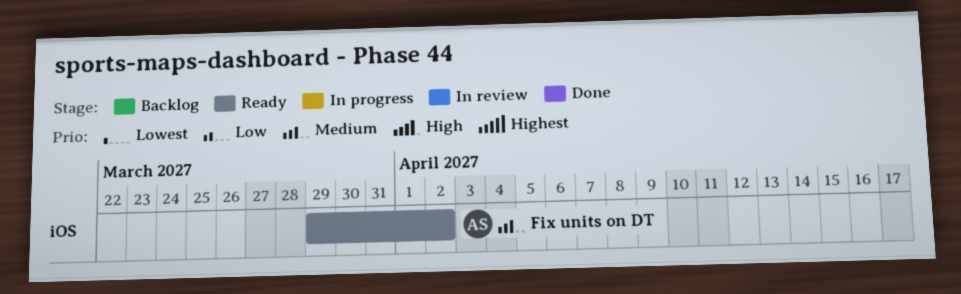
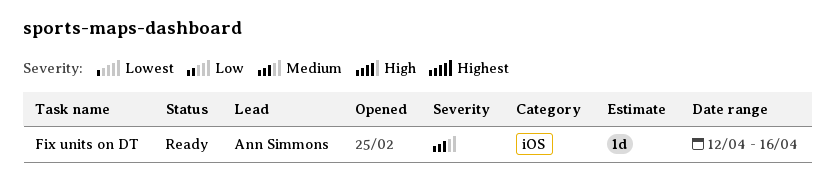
Fix units on DT, start: Mar 29 -> Apr 12
Fix units on DT, due: Apr 2 -> Apr 16

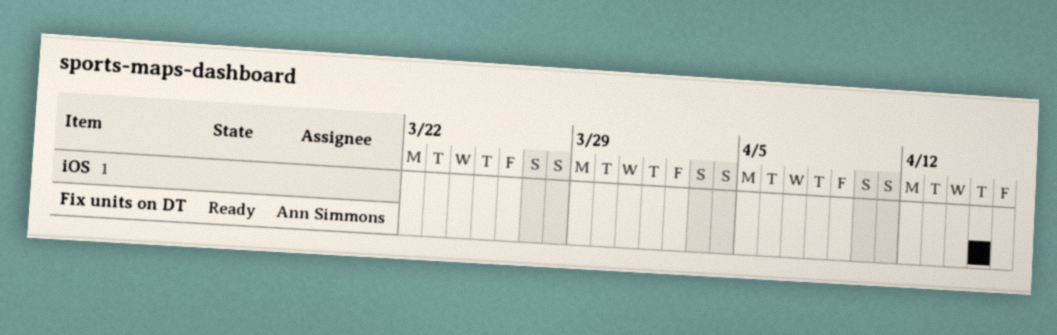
Fix units on DT, start: Apr 12 -> Apr 15
Fix units on DT, due: Apr 16 -> Apr 15

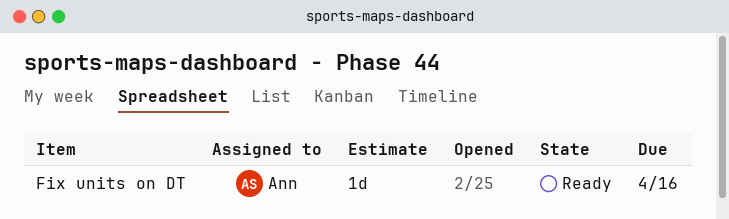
Fix units on DT, due: Apr 15 -> Apr 16

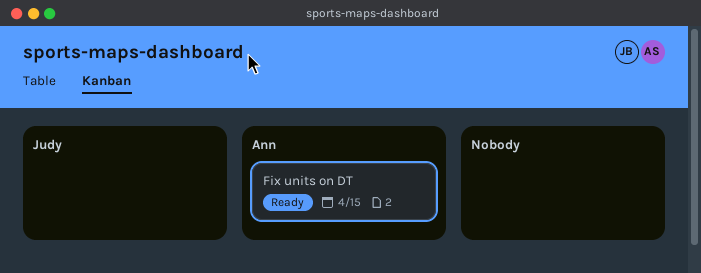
Fix units on DT, due: Apr 16 -> Apr 15

